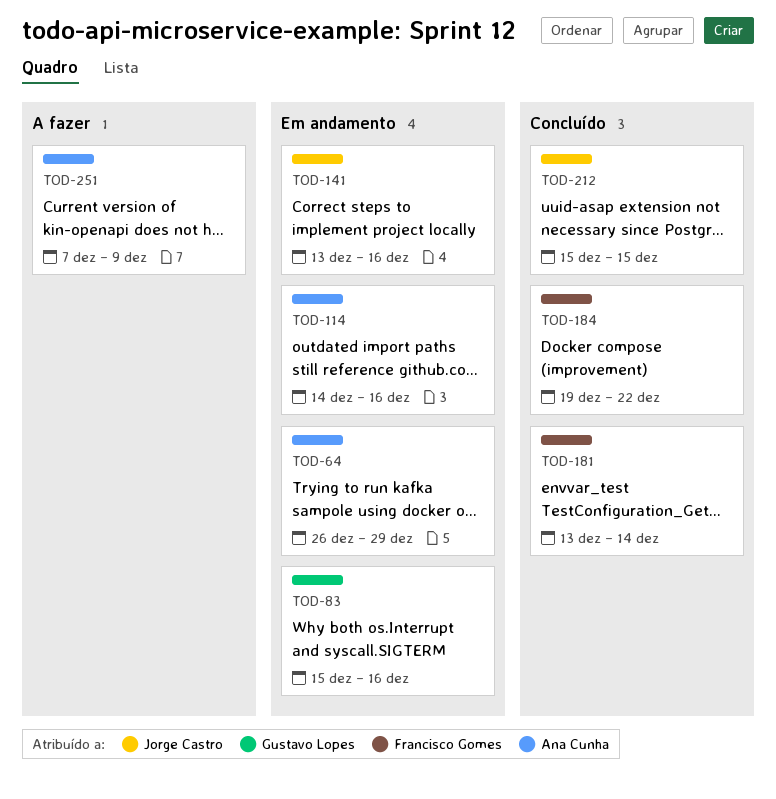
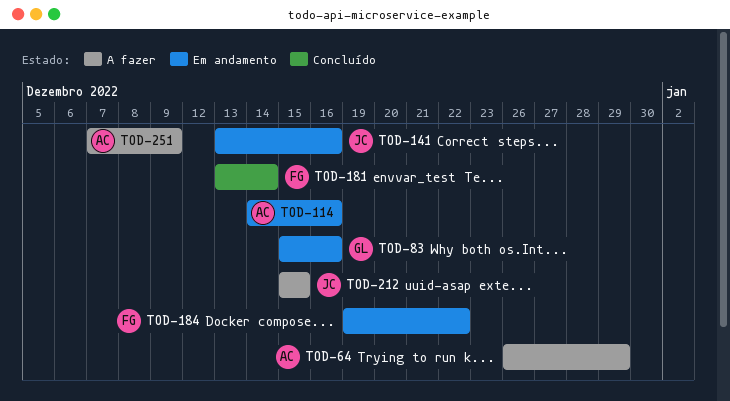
TOD-64, status: Em andamento -> A fazer
TOD-184, status: Concluído -> Em andamento
TOD-212, status: Concluído -> A fazer

